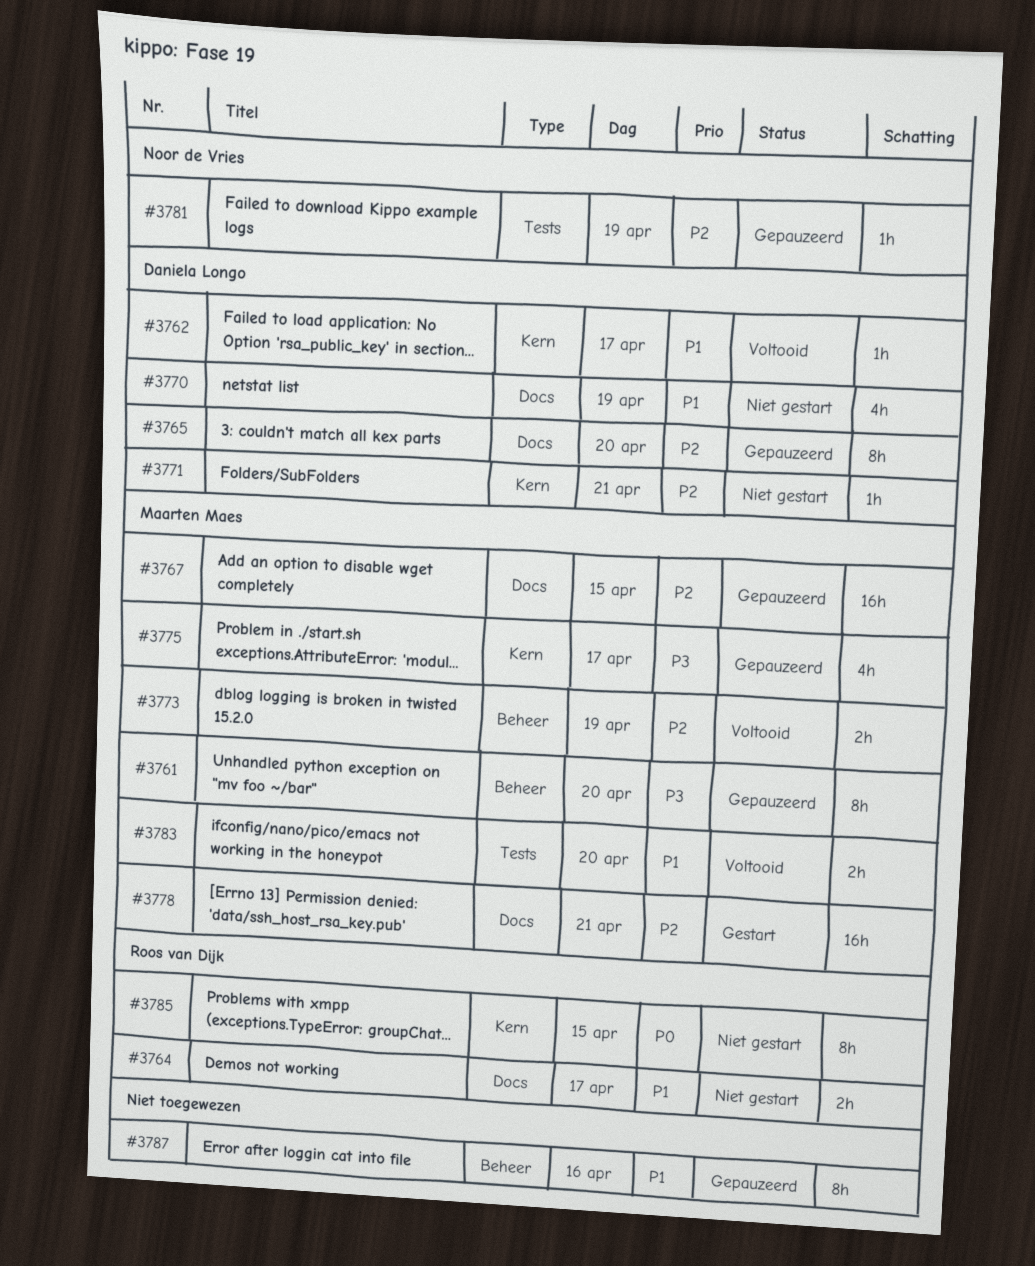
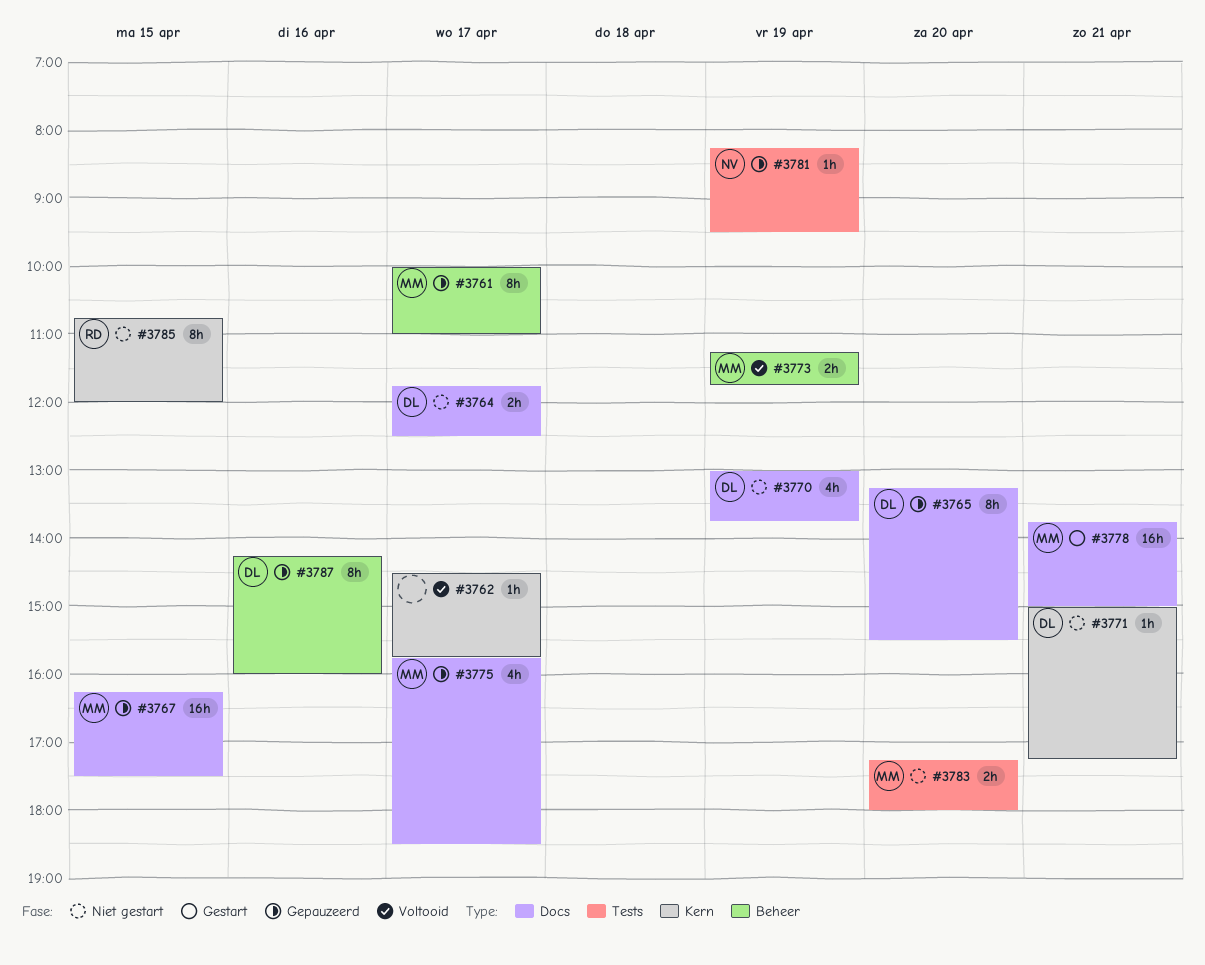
#3761, day: Apr 20 -> Apr 17
#3762, owner: Daniela Longo -> none
#3764, owner: Roos van Dijk -> Daniela Longo
#3775, label: Kern -> Docs
#3783, status: Voltooid -> Niet gestart
#3787, owner: none -> Daniela Longo

